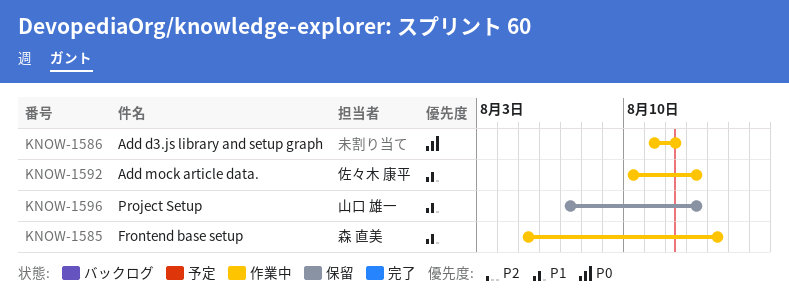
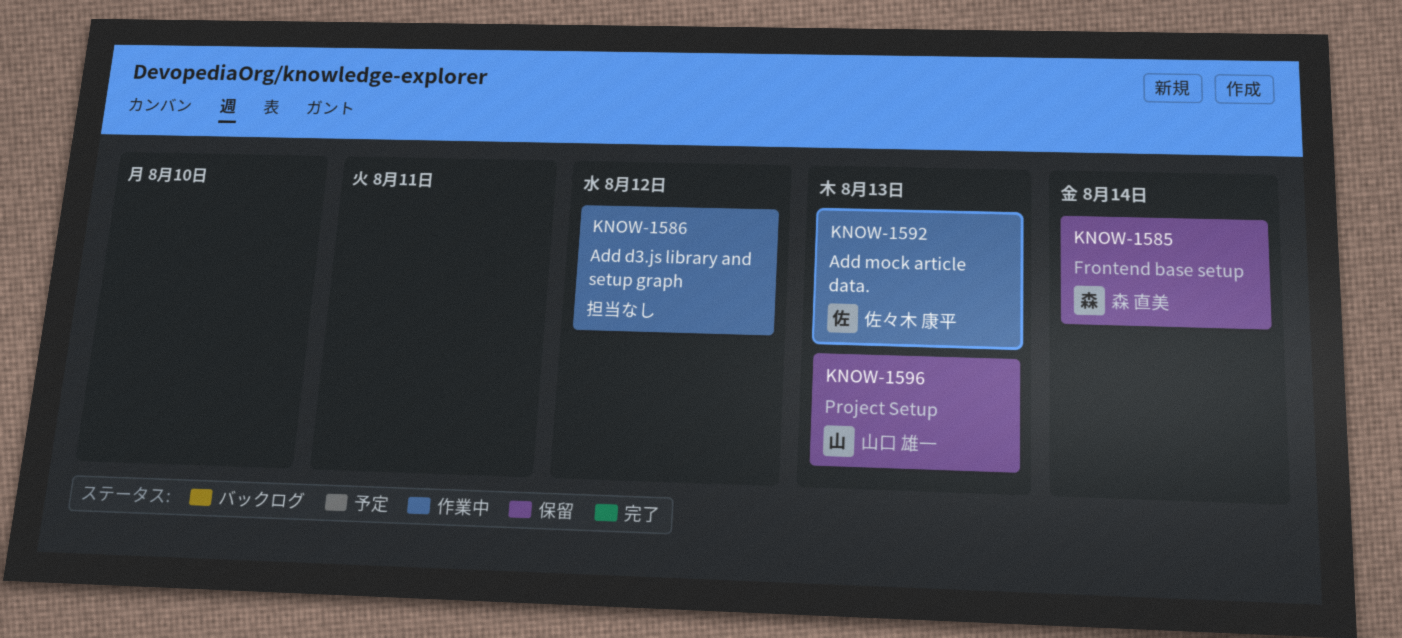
KNOW-1585, status: 作業中 -> 保留

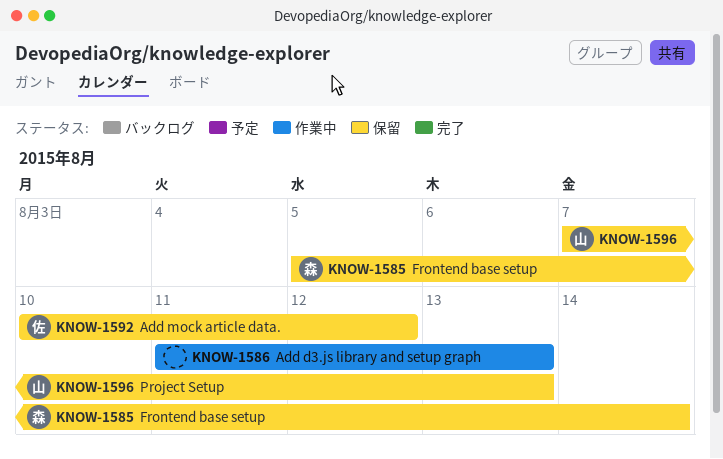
KNOW-1586, due: Aug 12 -> Aug 13
KNOW-1592, status: 作業中 -> 保留
KNOW-1592, due: Aug 13 -> Aug 12

